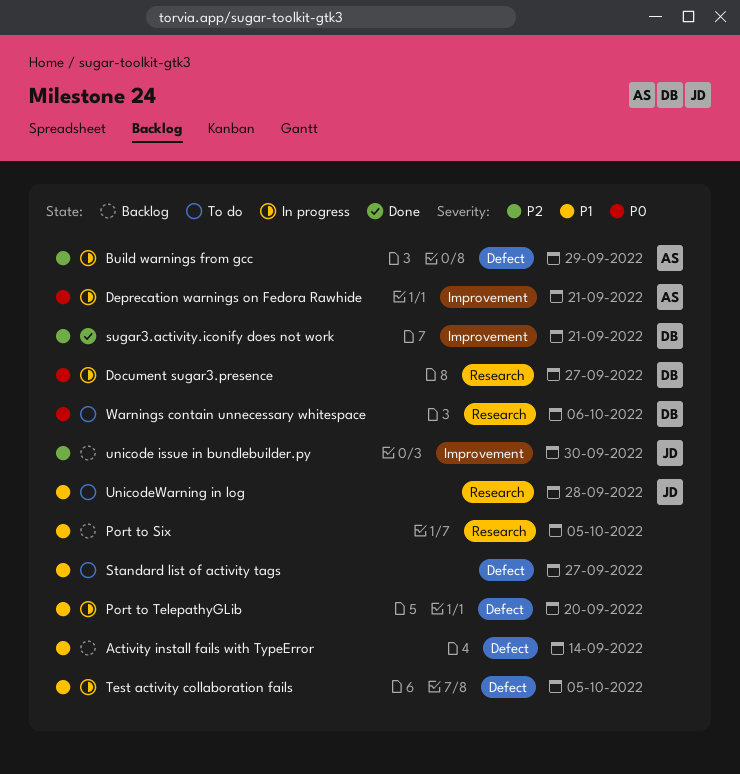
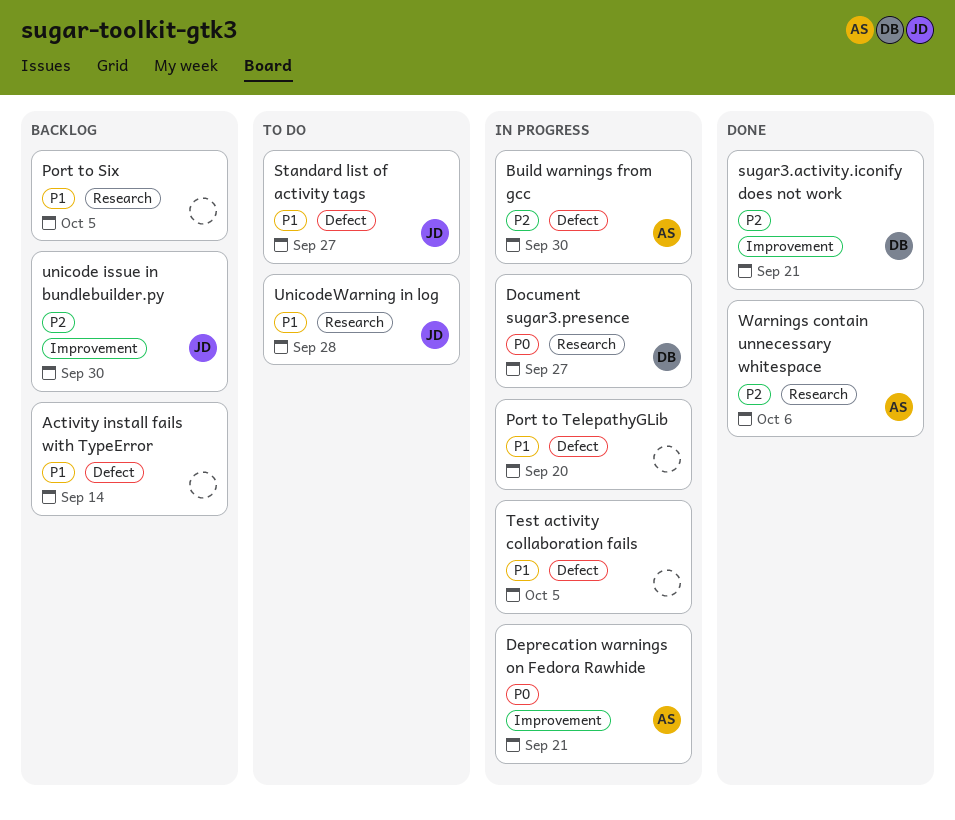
Build warnings from gcc, due: Sep 29 -> Sep 30
Standard list of activity tags, owner: none -> JD
Warnings contain unnecessary whitespace, status: To do -> Done
Warnings contain unnecessary whitespace, owner: DB -> AS
Warnings contain unnecessary whitespace, priority: P0 -> P2

